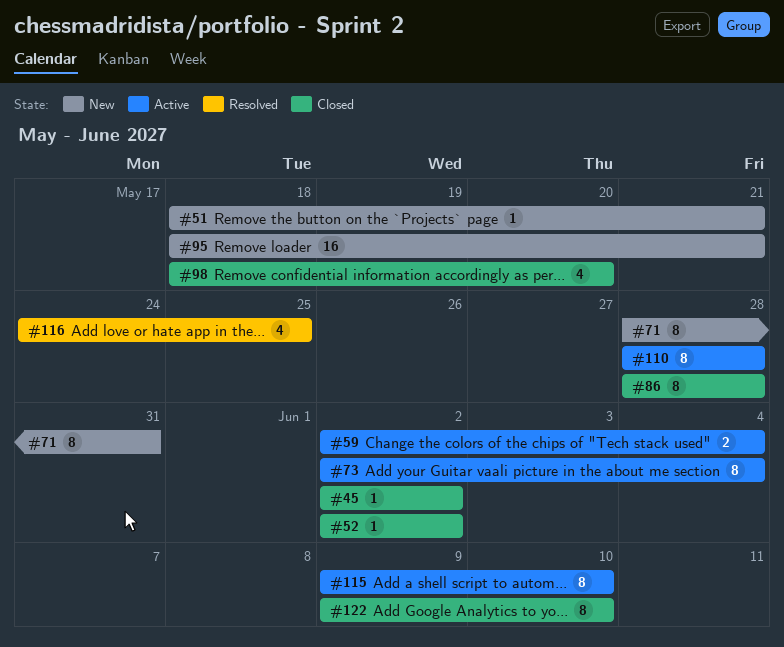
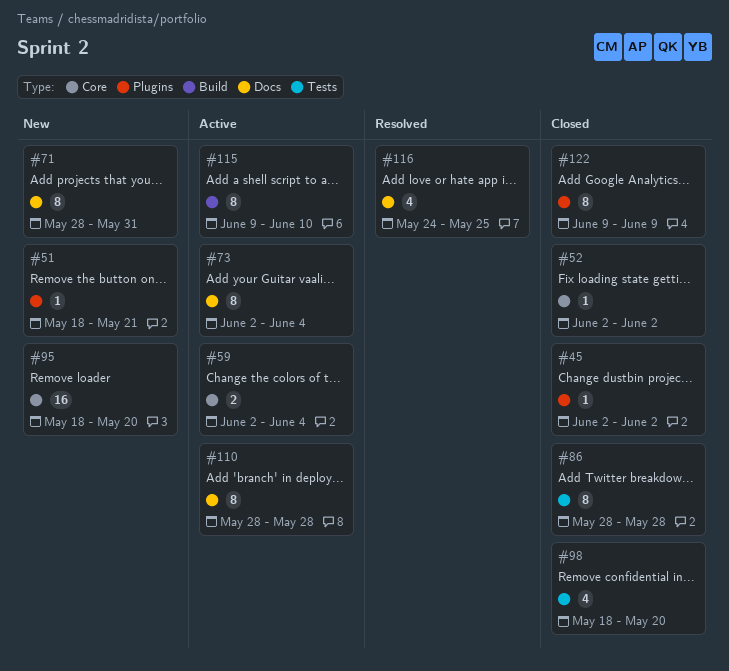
#95, due: May 21 -> May 20
#122, due: Jun 10 -> Jun 9

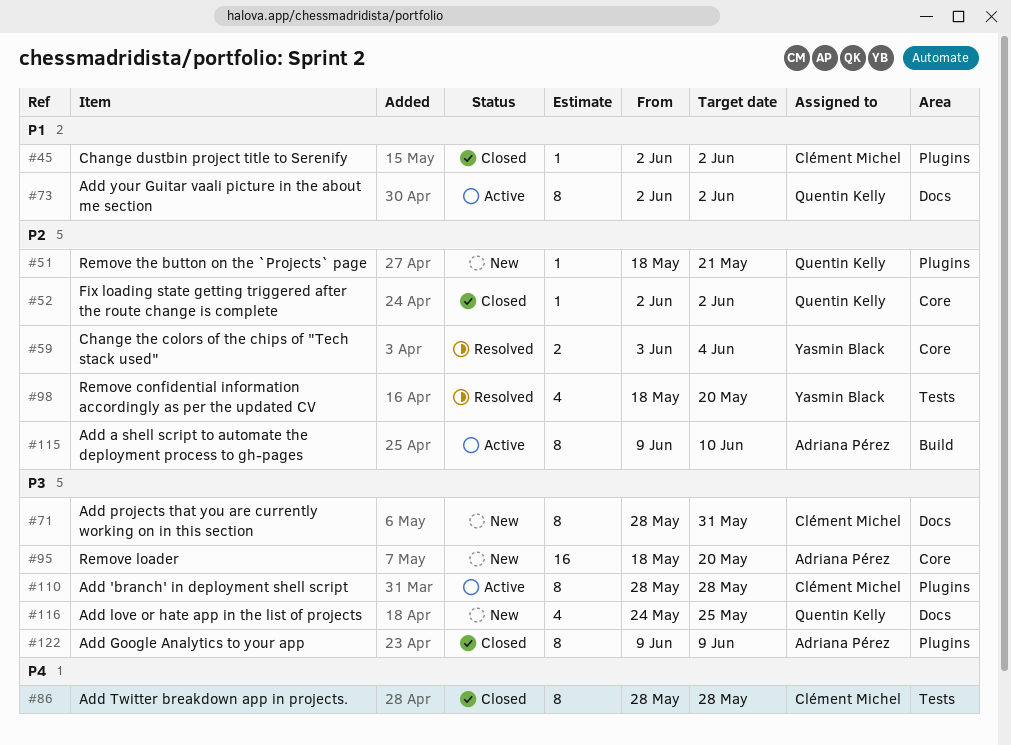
#59, status: Active -> Resolved
#59, start: Jun 2 -> Jun 3
#73, due: Jun 4 -> Jun 2
#98, status: Closed -> Resolved
#110, label: Docs -> Plugins
#116, status: Resolved -> New

